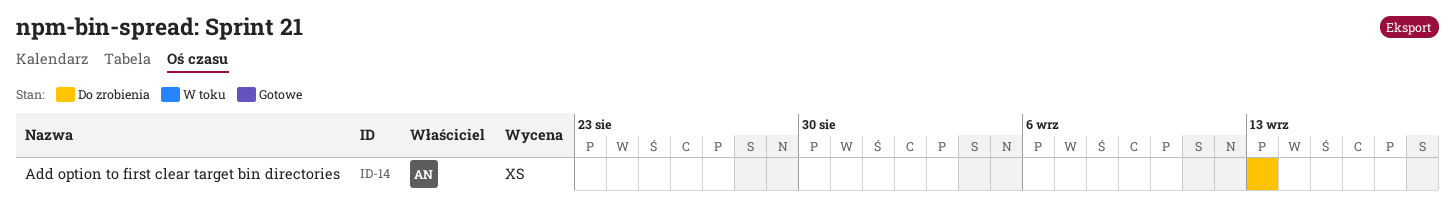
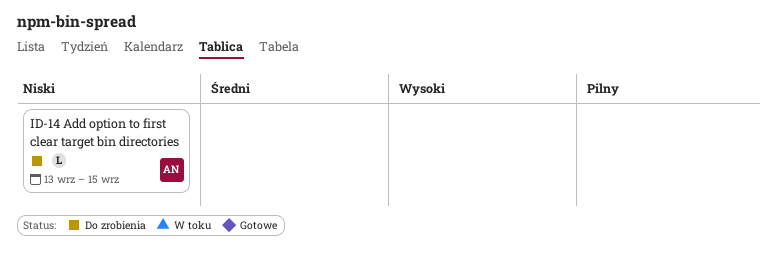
ID-14, estimate: XS -> L
ID-14, due: Sep 13 -> Sep 15

